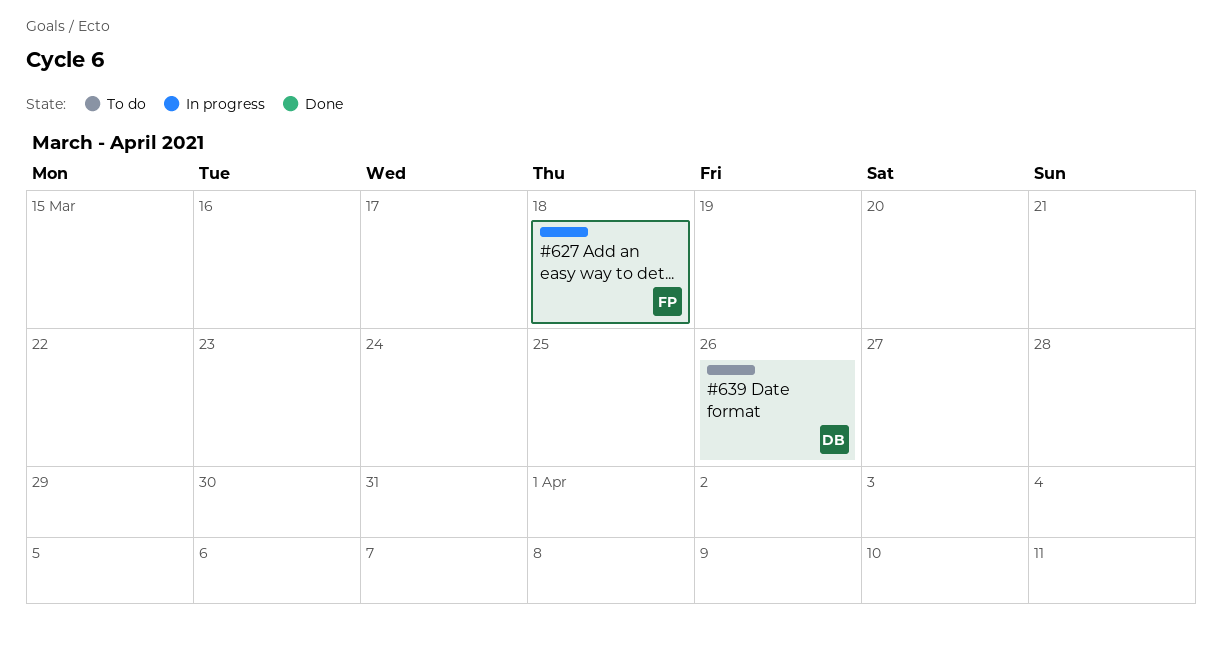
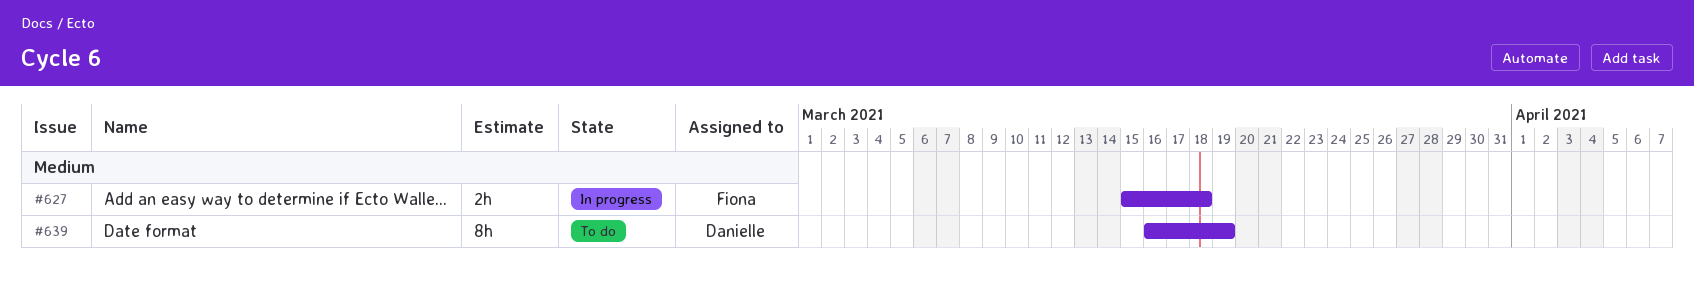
#639, due: Mar 26 -> Mar 19

